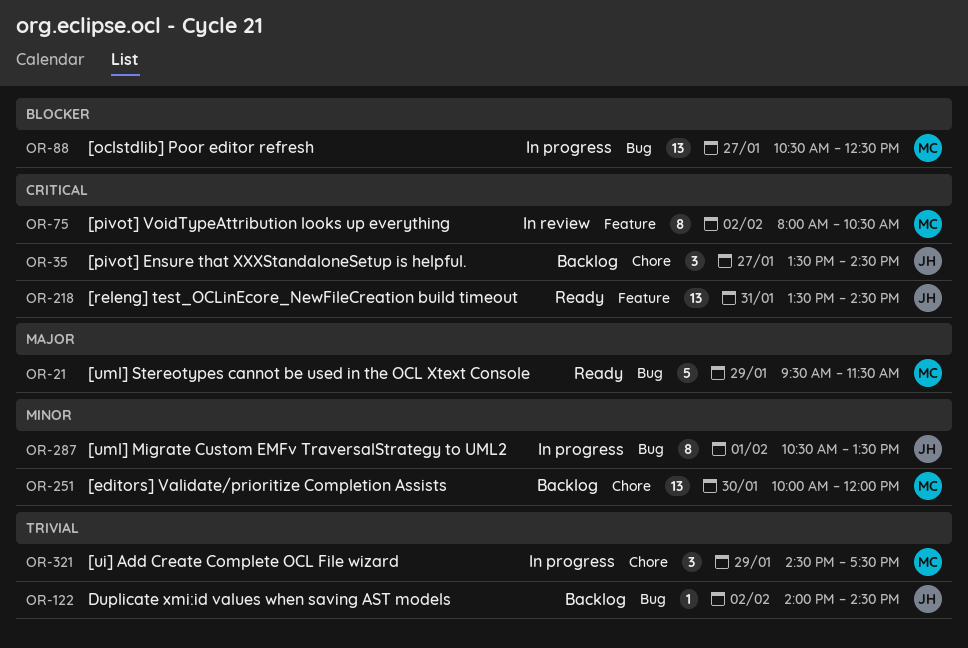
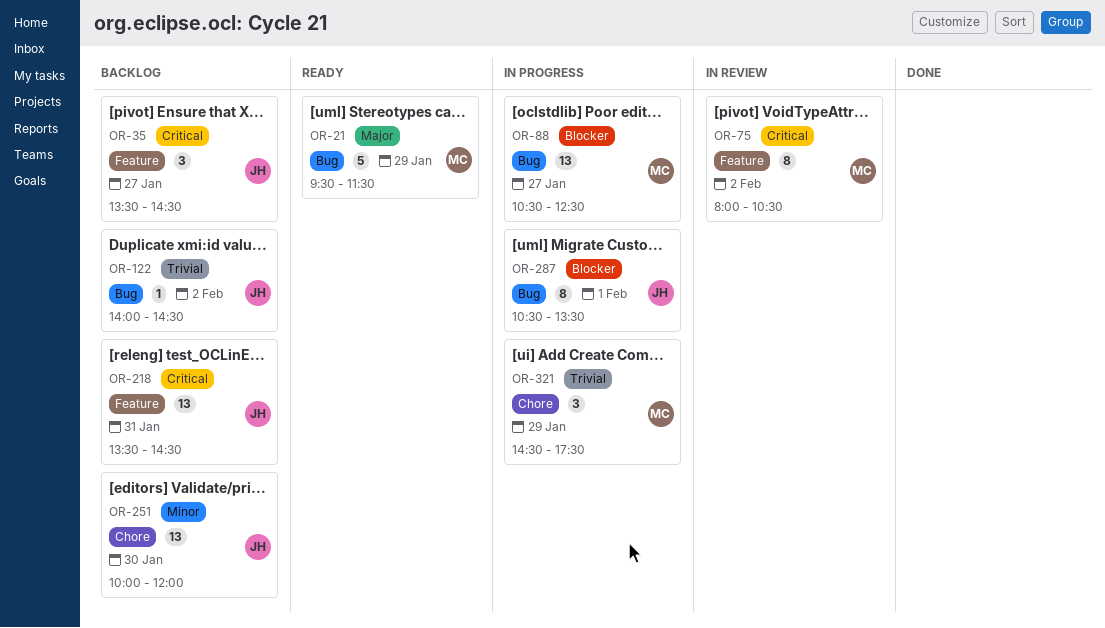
OR-35, label: Chore -> Feature
OR-218, status: Ready -> Backlog
OR-251, owner: MC -> JH
OR-287, priority: Minor -> Blocker

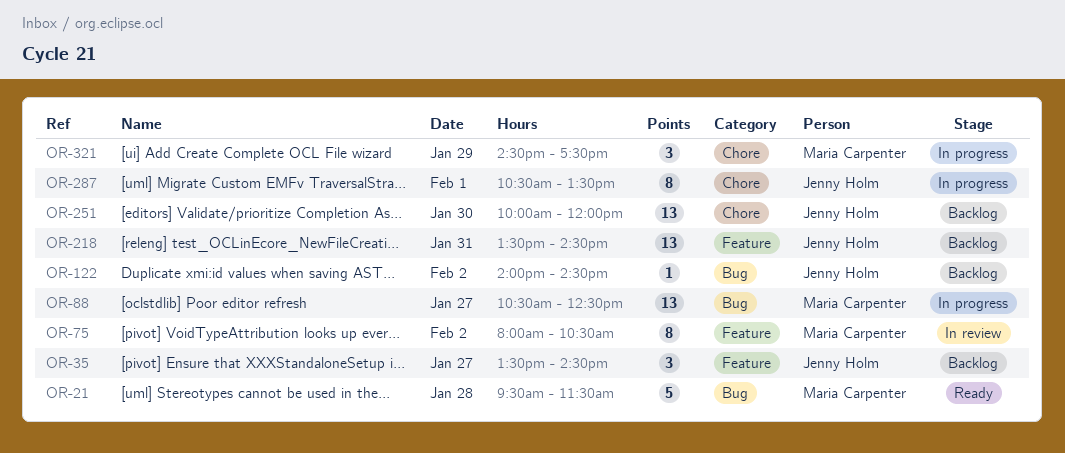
OR-21, day: Jan 29 -> Jan 28
OR-287, label: Bug -> Chore

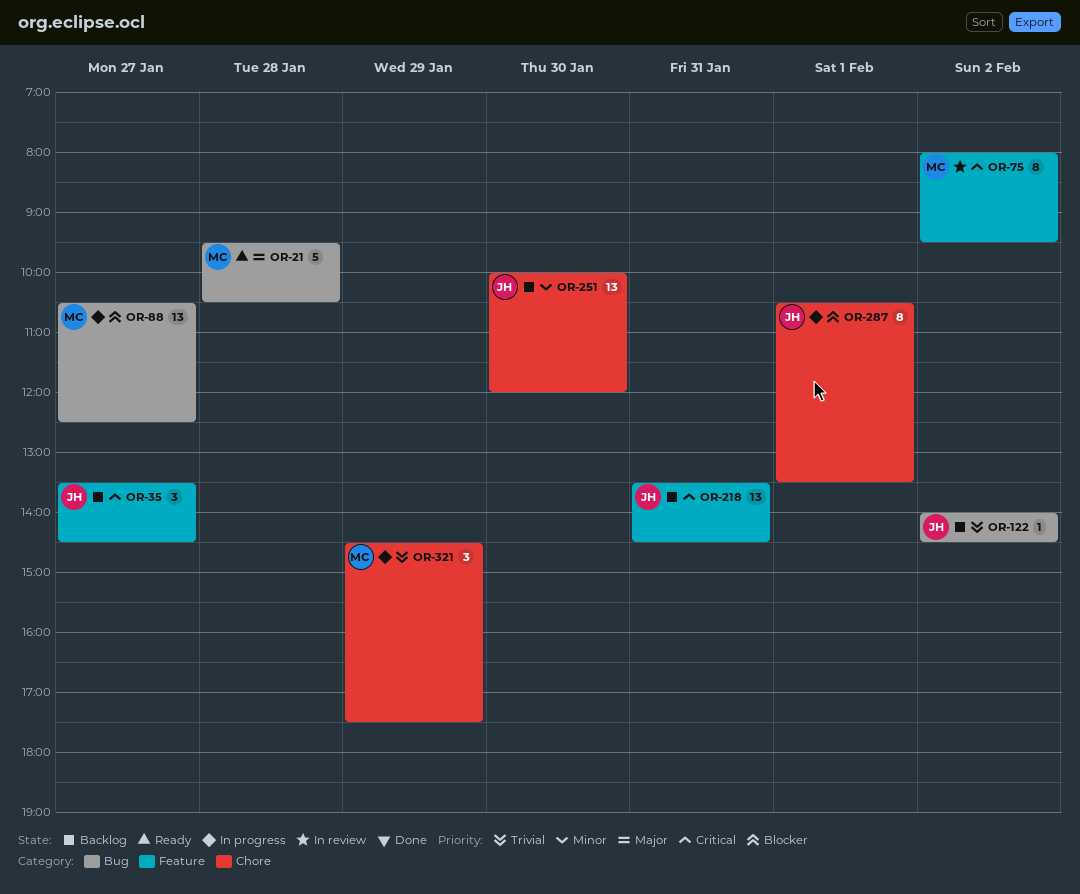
OR-21, ends: 11:30 -> 10:30
OR-75, ends: 10:30 -> 09:30

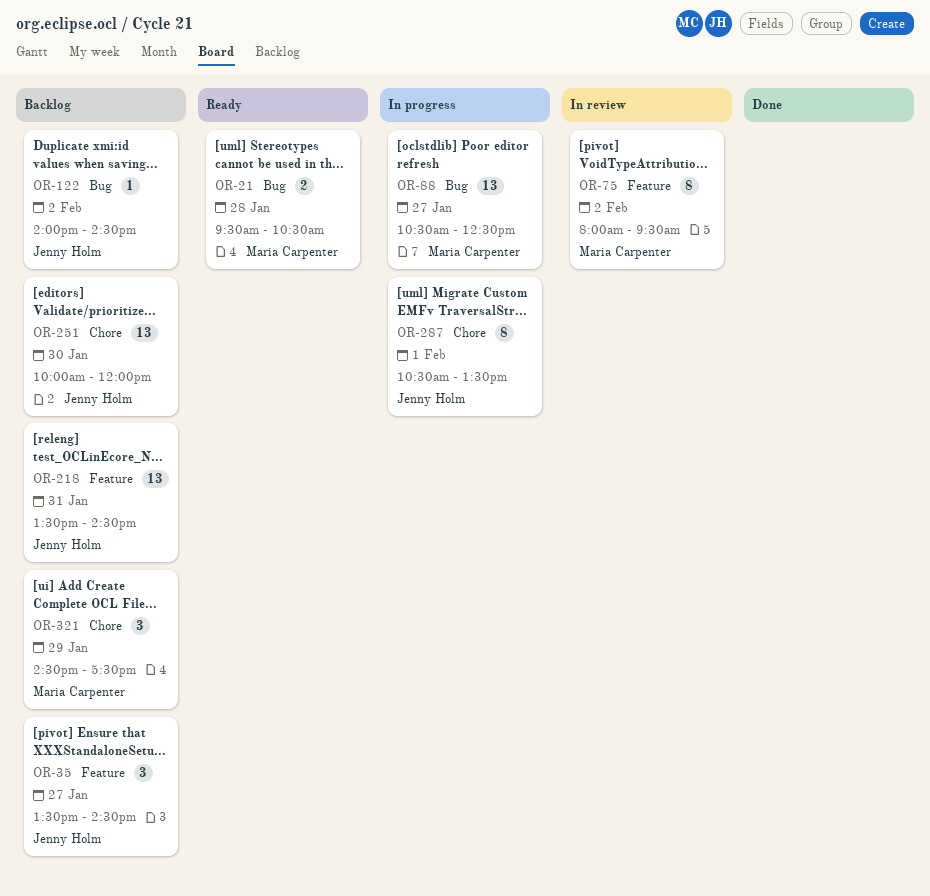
OR-21, estimate: 5 -> 2
OR-321, status: In progress -> Backlog

